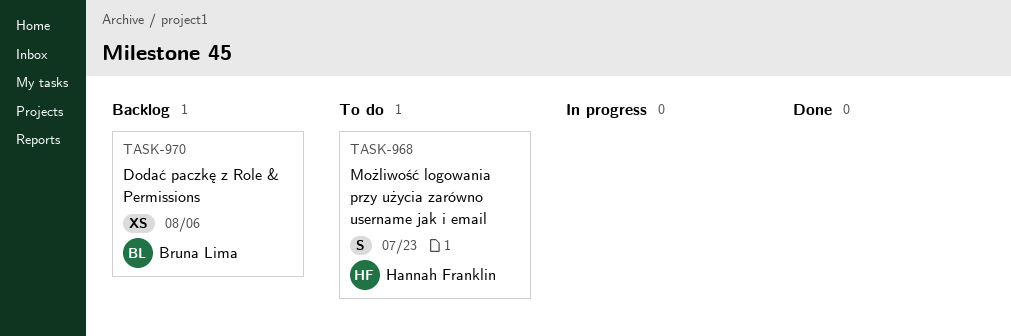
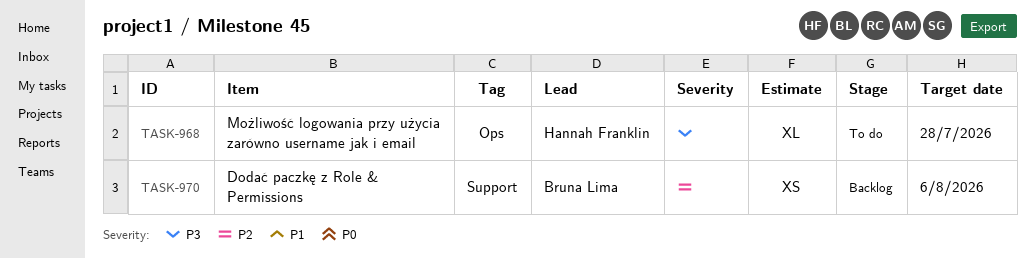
TASK-968, estimate: S -> XL
TASK-968, due: Jul 23 -> Jul 28

